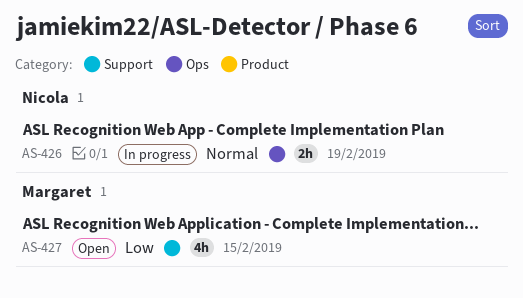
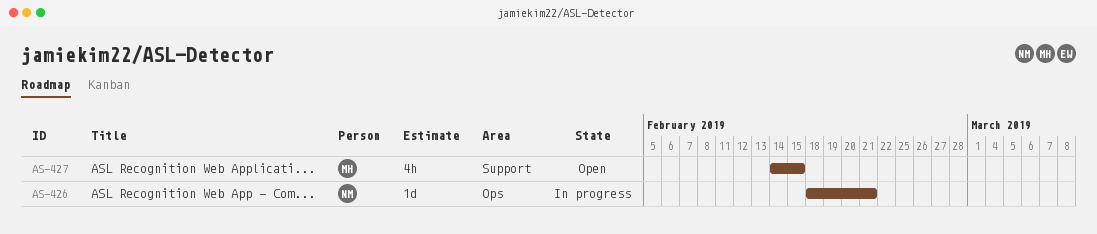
AS-426, estimate: 2h -> 1d
AS-426, due: Feb 19 -> Feb 21

